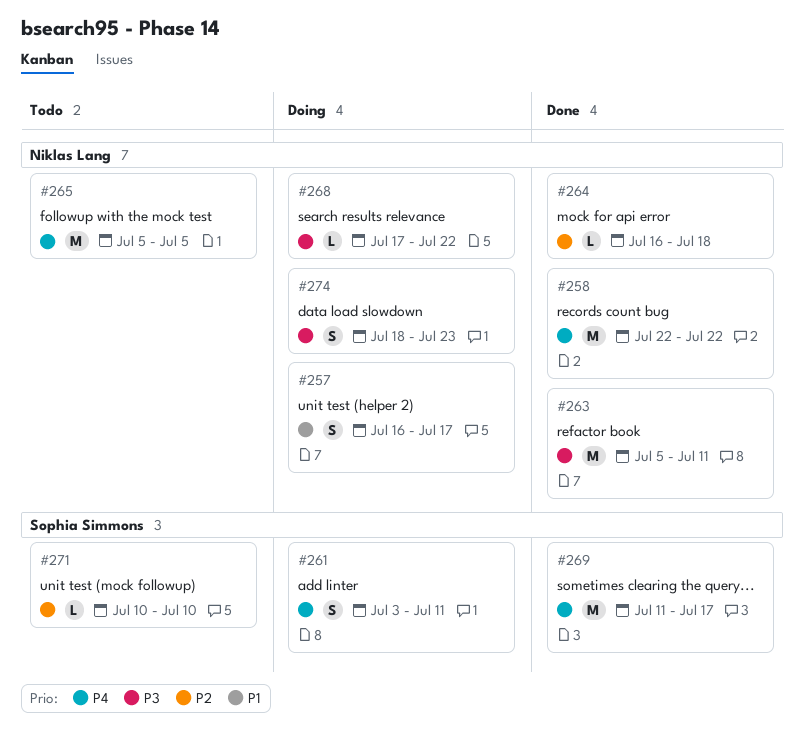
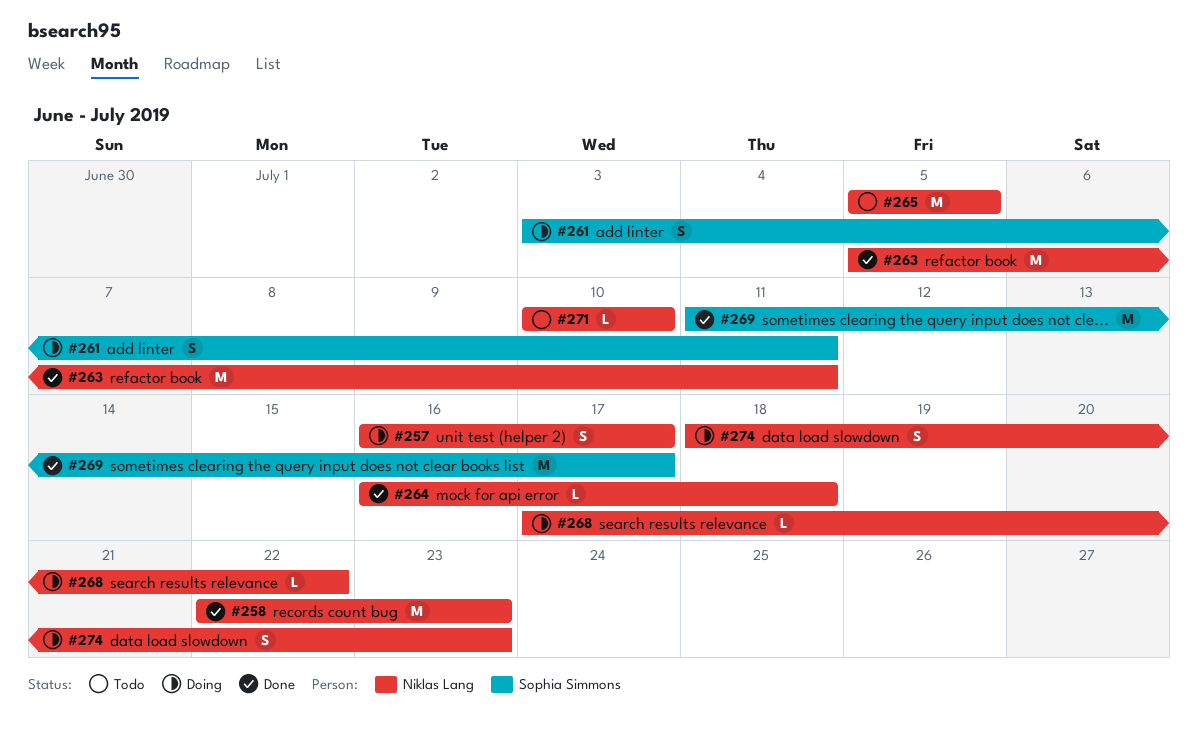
#258, due: Jul 22 -> Jul 23
#271, owner: Sophia Simmons -> Niklas Lang

